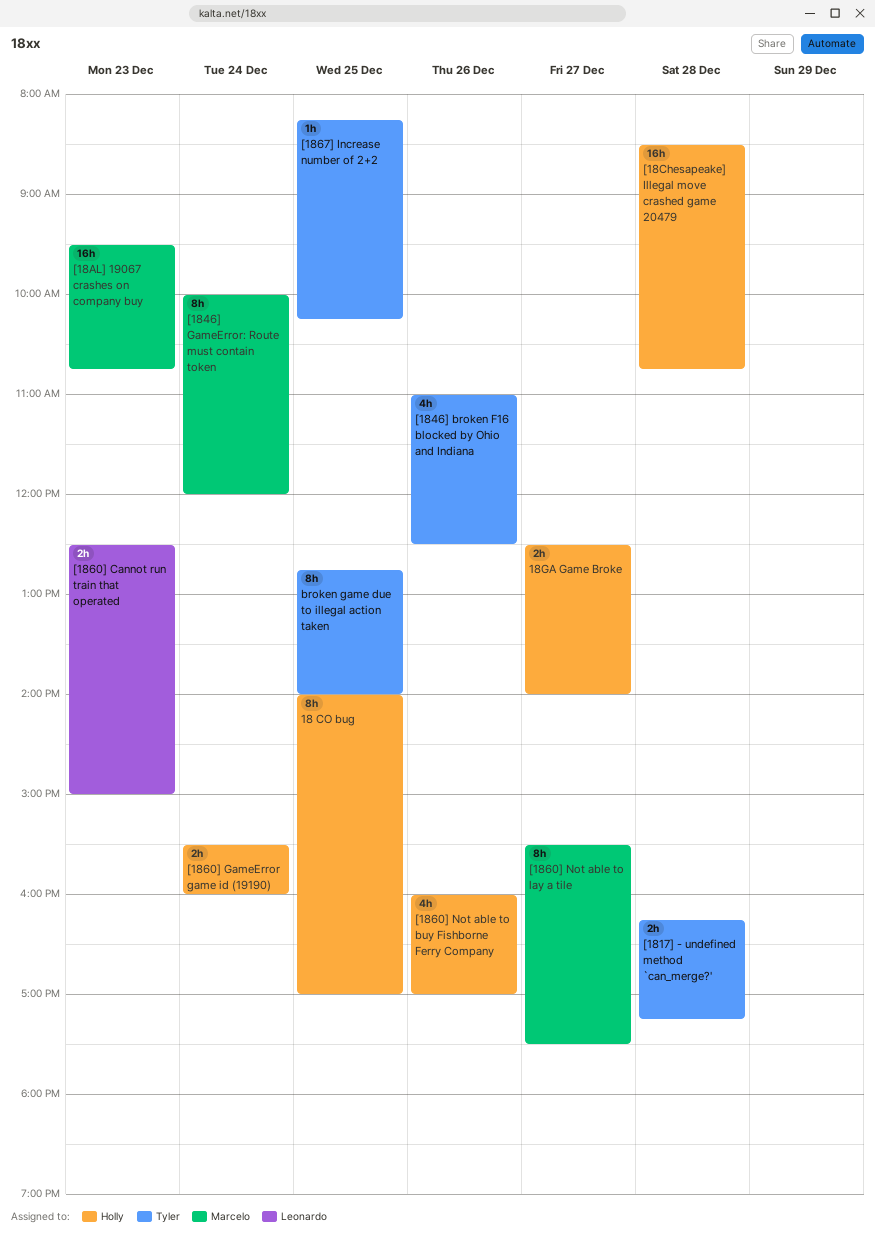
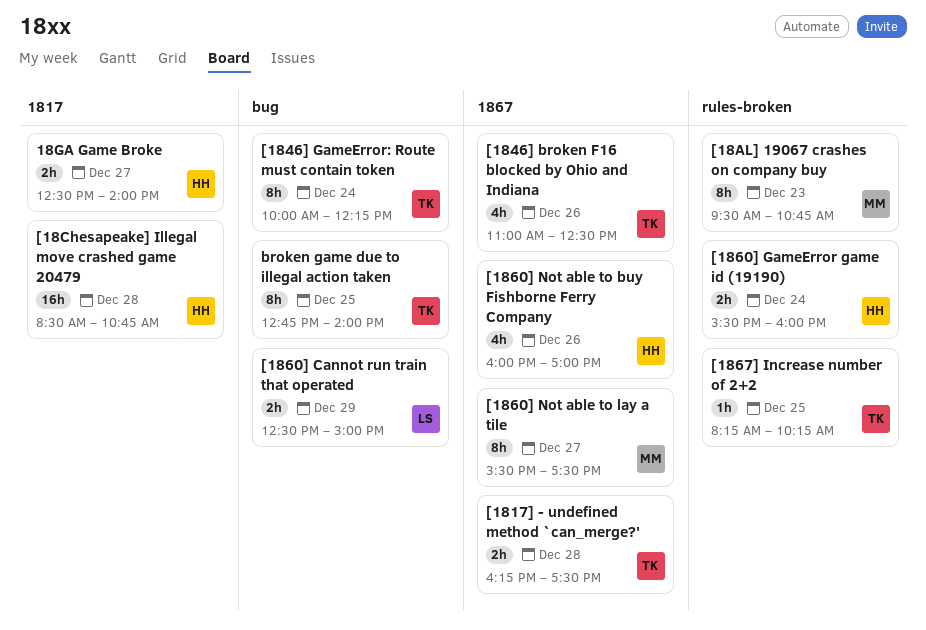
18 CO bug: present -> none
[1817] - undefined method `can_merge?', ends: 17:15 -> 17:30
[1846] GameError: Route must contain token, owner: Marcelo -> Tyler
[1846] GameError: Route must contain token, ends: 12:00 -> 12:15
[1860] Cannot run train that operated, day: Dec 23 -> Dec 29
[18AL] 19067 crashes on company buy, estimate: 16h -> 8h

